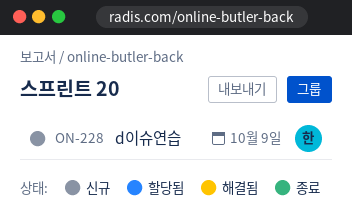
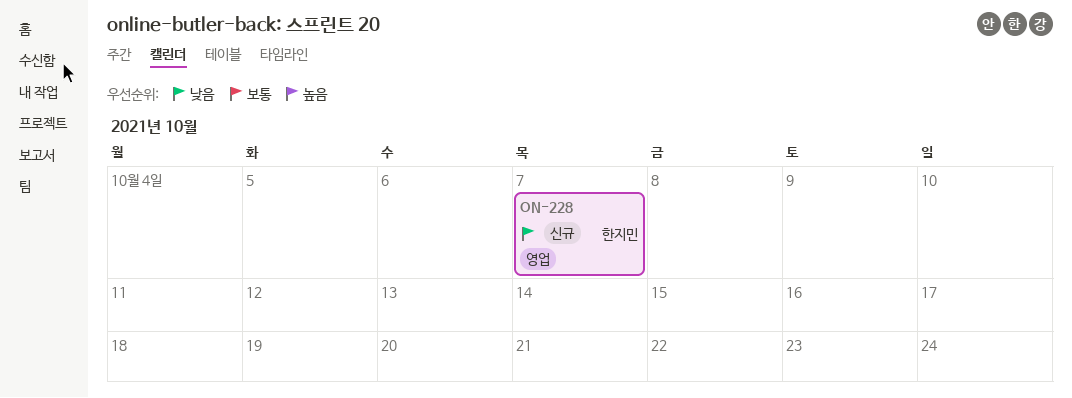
ON-228, due: Oct 9 -> Oct 7

